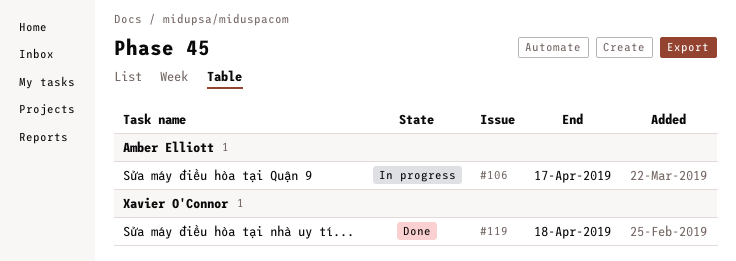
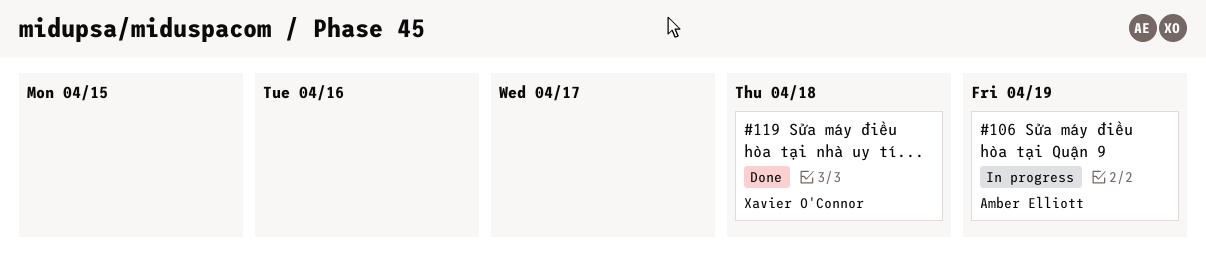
#106, due: Apr 17 -> Apr 19

